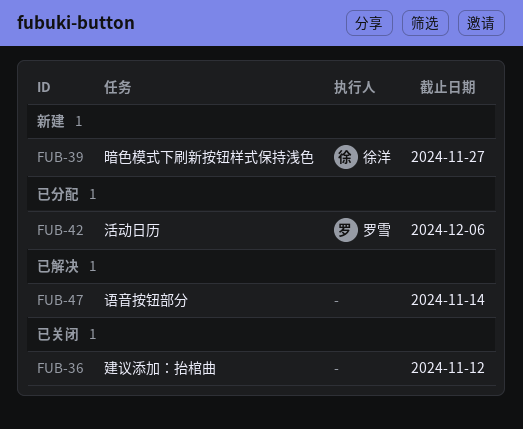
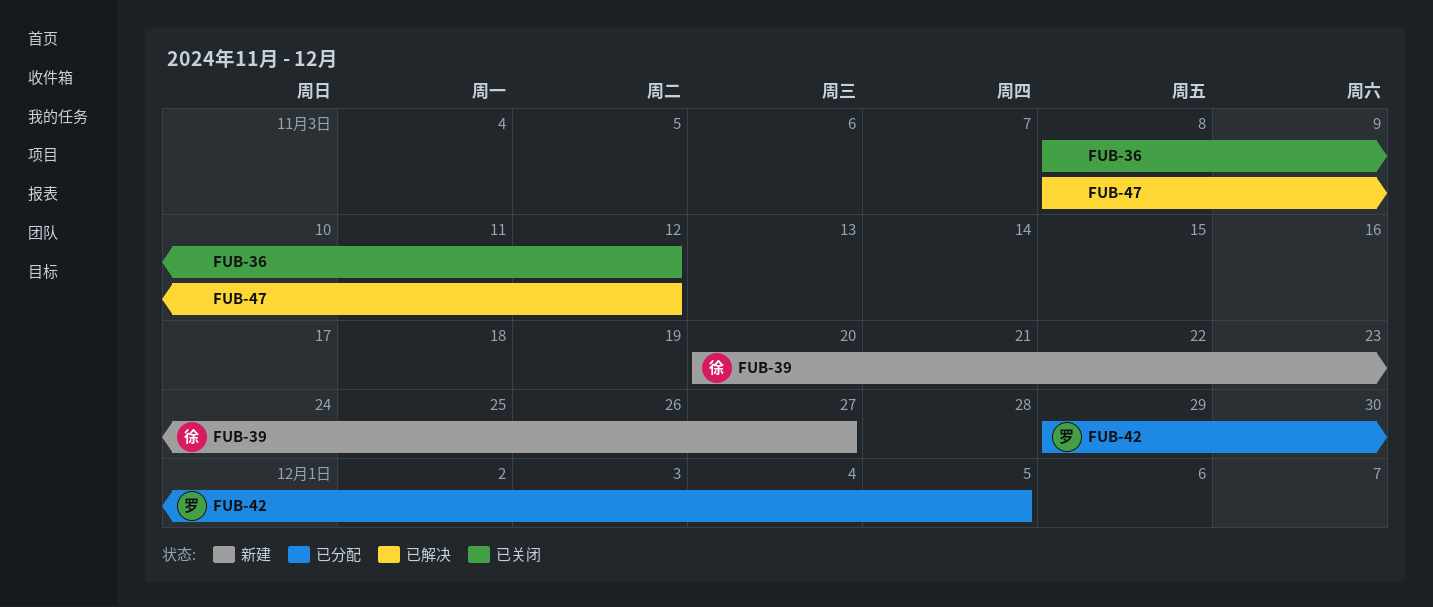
FUB-42, due: Dec 6 -> Dec 5
FUB-47, due: Nov 14 -> Nov 12

